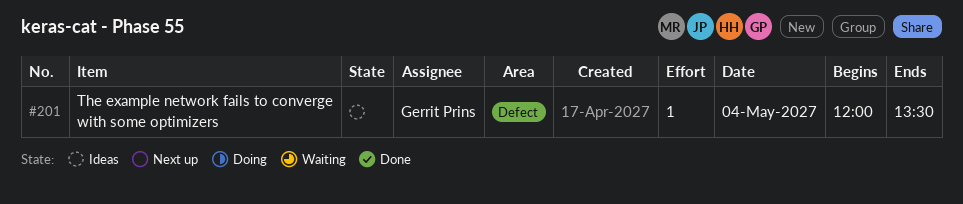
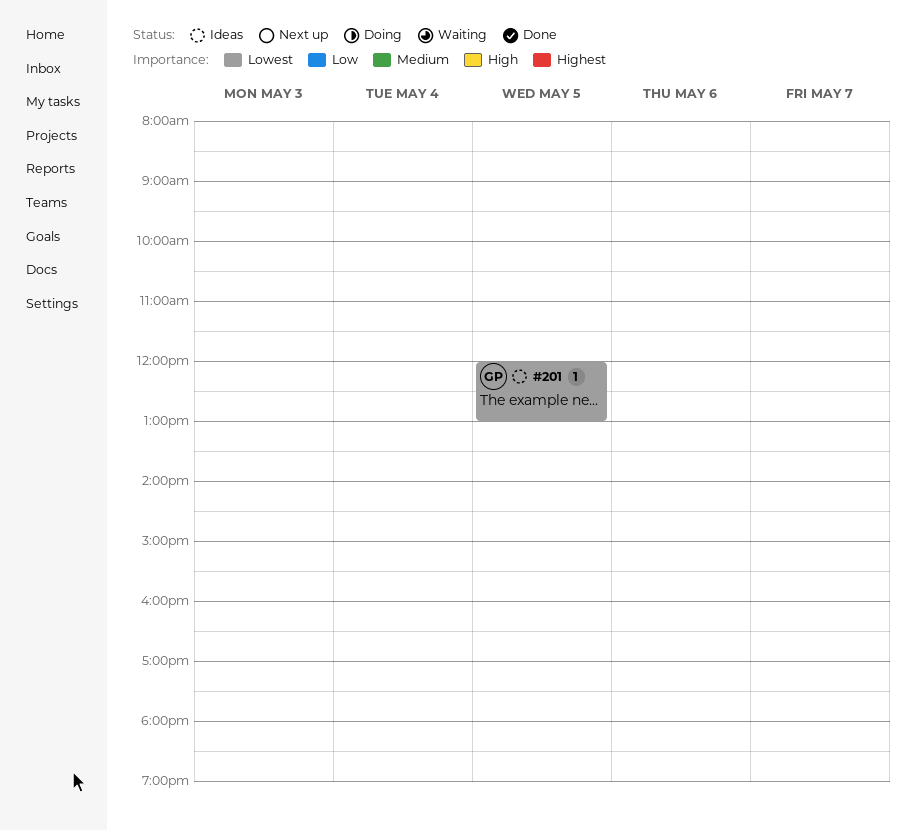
#201, day: May 4 -> May 5
#201, ends: 13:30 -> 13:00

